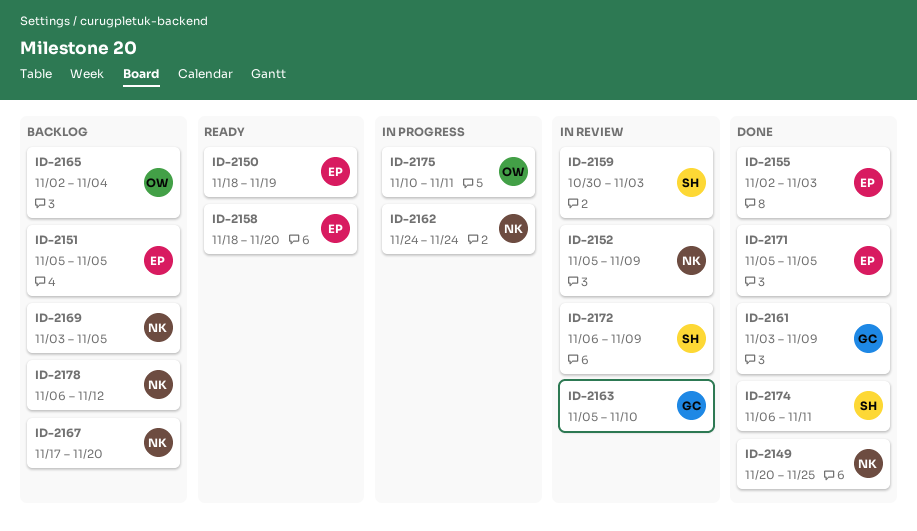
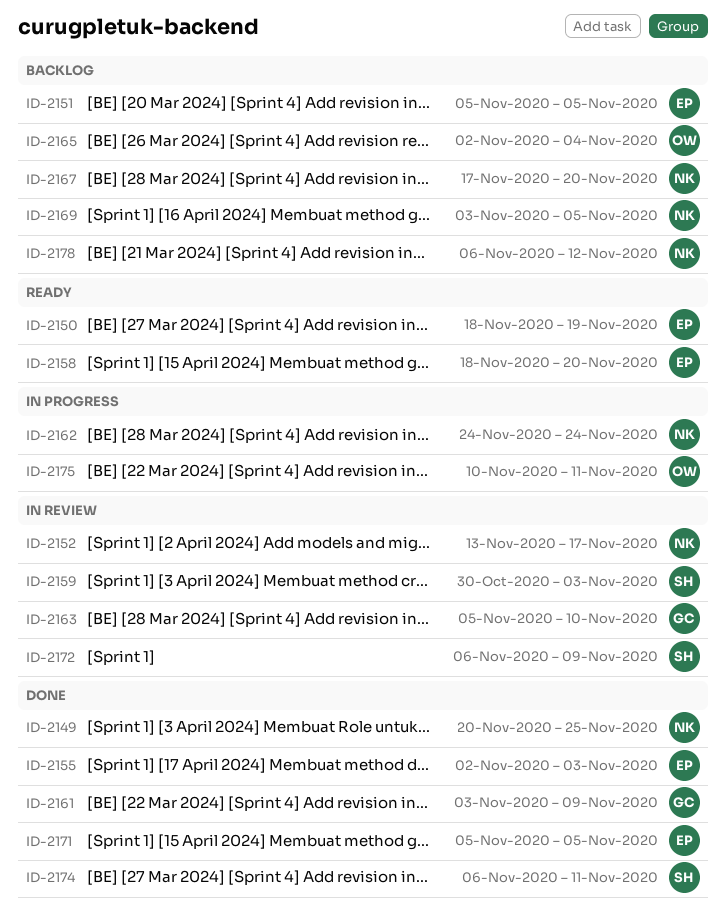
ID-2152, start: Nov 5 -> Nov 13
ID-2152, due: Nov 9 -> Nov 17

